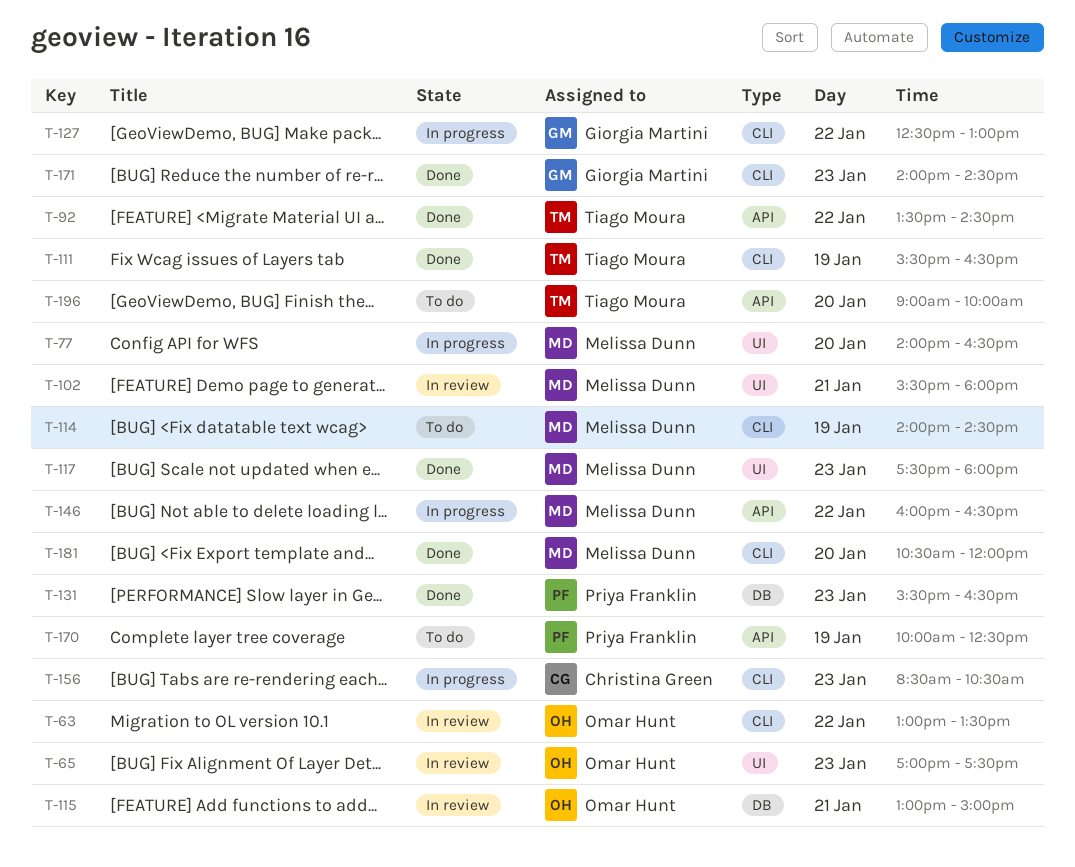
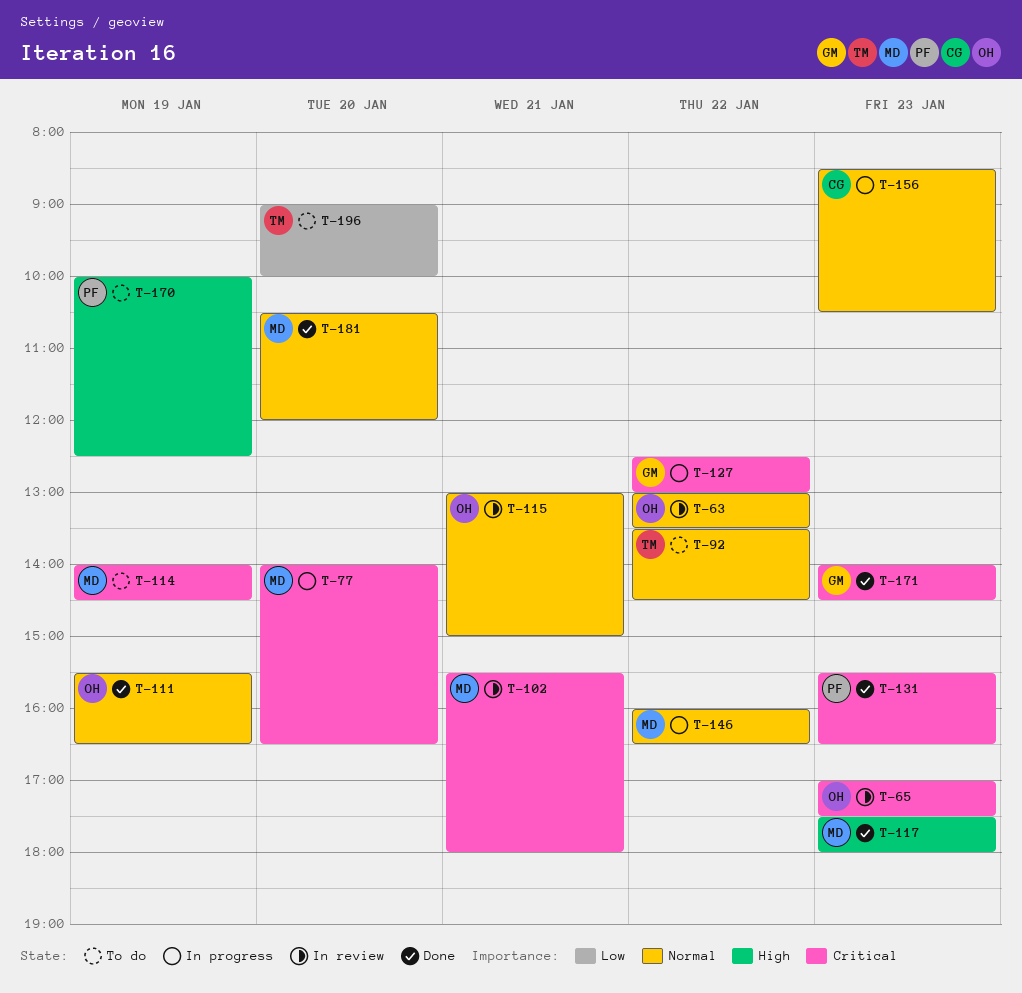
T-92, status: Done -> To do
T-111, owner: Tiago Moura -> Omar Hunt

